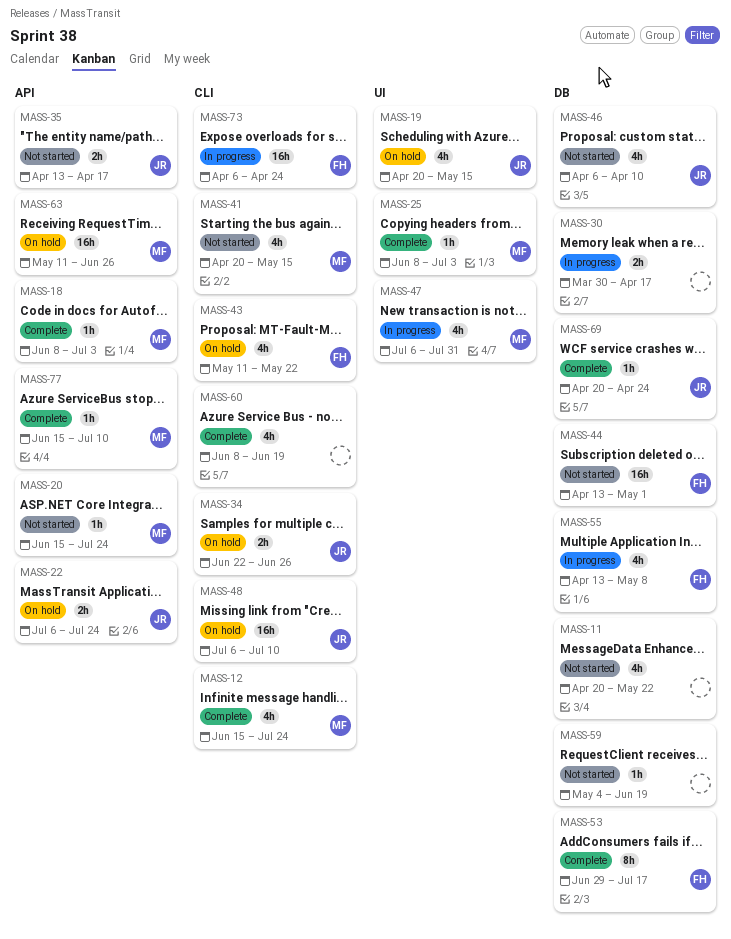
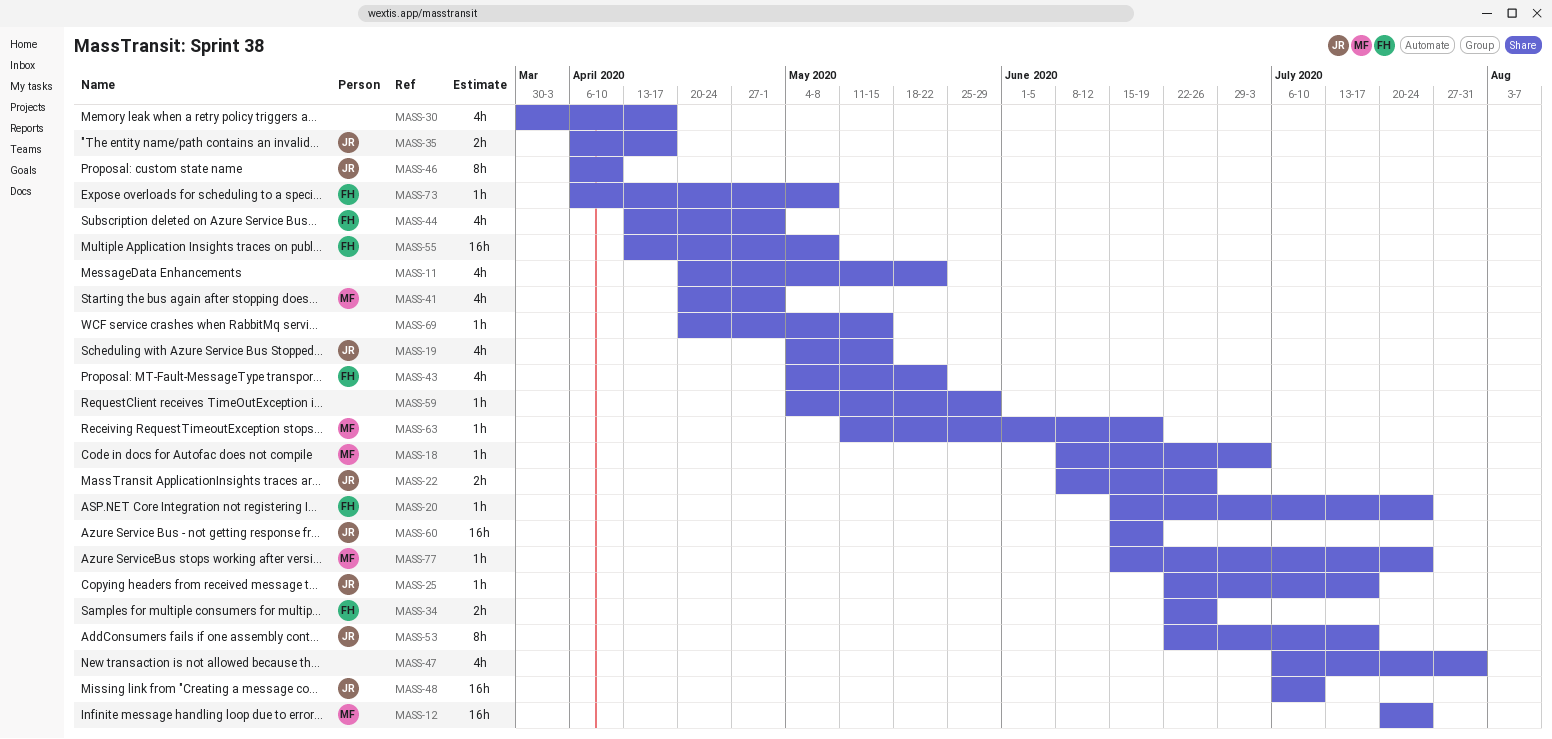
MASS-12, estimate: 4h -> 16h
MASS-12, start: Jun 15 -> Jul 20
MASS-19, start: Apr 20 -> May 4
MASS-20, owner: MF -> FH
MASS-22, start: Jul 6 -> Jun 8
MASS-22, due: Jul 24 -> Jun 26
MASS-25, owner: MF -> JR
MASS-25, start: Jun 8 -> Jun 22
MASS-25, due: Jul 3 -> Jul 17
MASS-30, estimate: 2h -> 4h
MASS-34, owner: JR -> FH
MASS-35, start: Apr 13 -> Apr 6
MASS-41, due: May 15 -> May 1
MASS-43, start: May 11 -> May 4
MASS-44, estimate: 16h -> 4h
MASS-46, estimate: 4h -> 8h
MASS-47, owner: MF -> none
MASS-53, owner: FH -> JR
MASS-53, start: Jun 29 -> Jun 22
MASS-55, estimate: 4h -> 16h
MASS-59, due: Jun 19 -> May 29
MASS-60, owner: none -> JR
MASS-60, estimate: 4h -> 16h
MASS-60, start: Jun 8 -> Jun 15
MASS-63, estimate: 16h -> 1h
MASS-63, due: Jun 26 -> Jun 19
MASS-69, owner: JR -> none
MASS-69, due: Apr 24 -> May 15
MASS-73, estimate: 16h -> 1h
MASS-73, due: Apr 24 -> May 8
MASS-77, due: Jul 10 -> Jul 24

